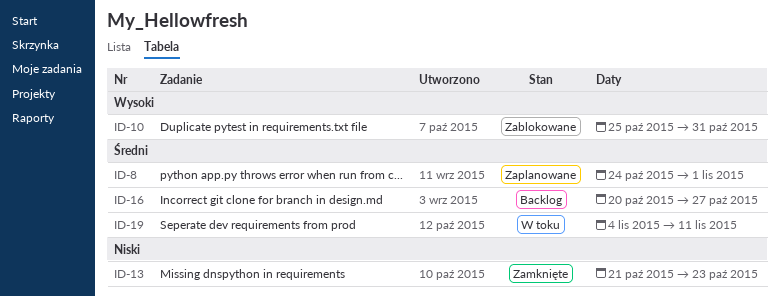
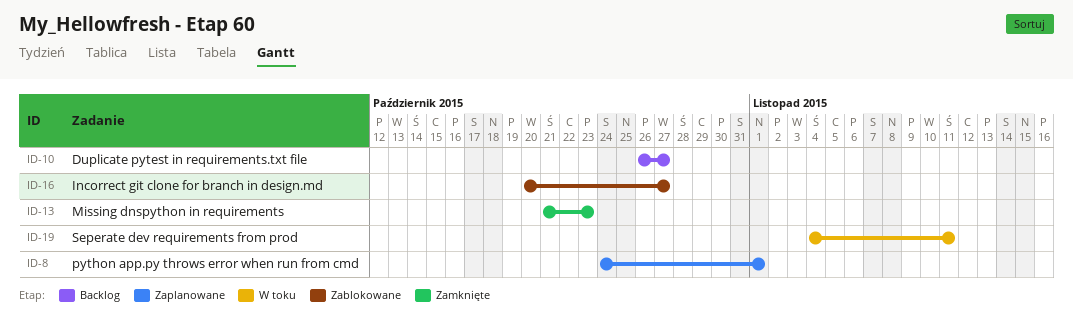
ID-10, status: Zablokowane -> Backlog
ID-10, start: Oct 25 -> Oct 26
ID-10, due: Oct 31 -> Oct 27
ID-16, status: Backlog -> Zablokowane

